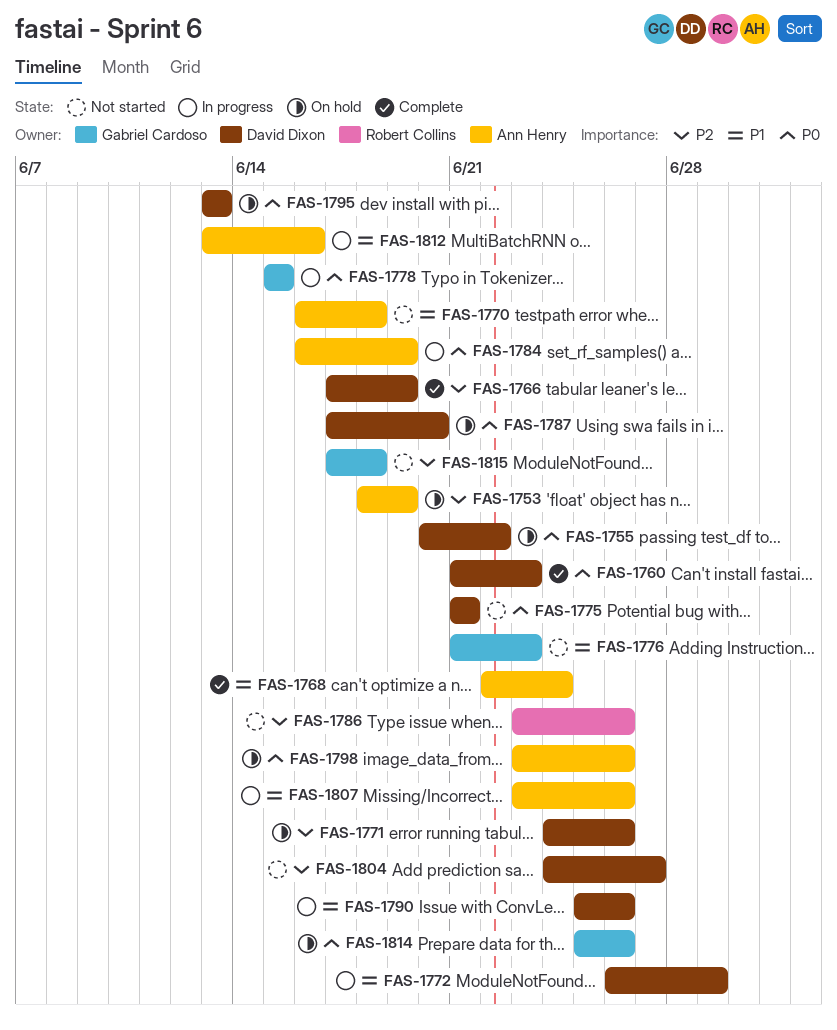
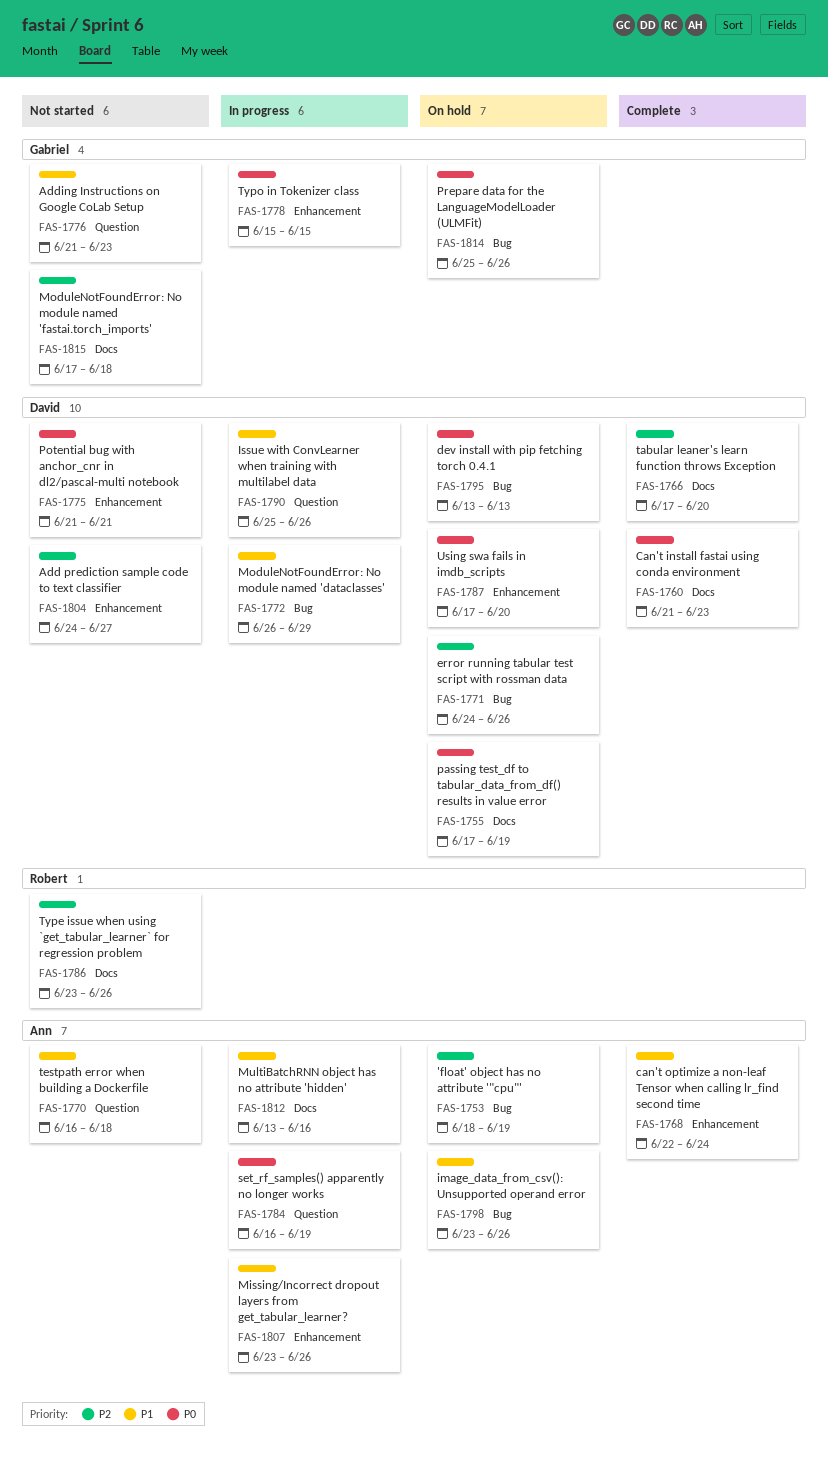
FAS-1755, start: Jun 20 -> Jun 17
FAS-1755, due: Jun 22 -> Jun 19
FAS-1766, due: Jun 19 -> Jun 20
FAS-1798, priority: P0 -> P1

